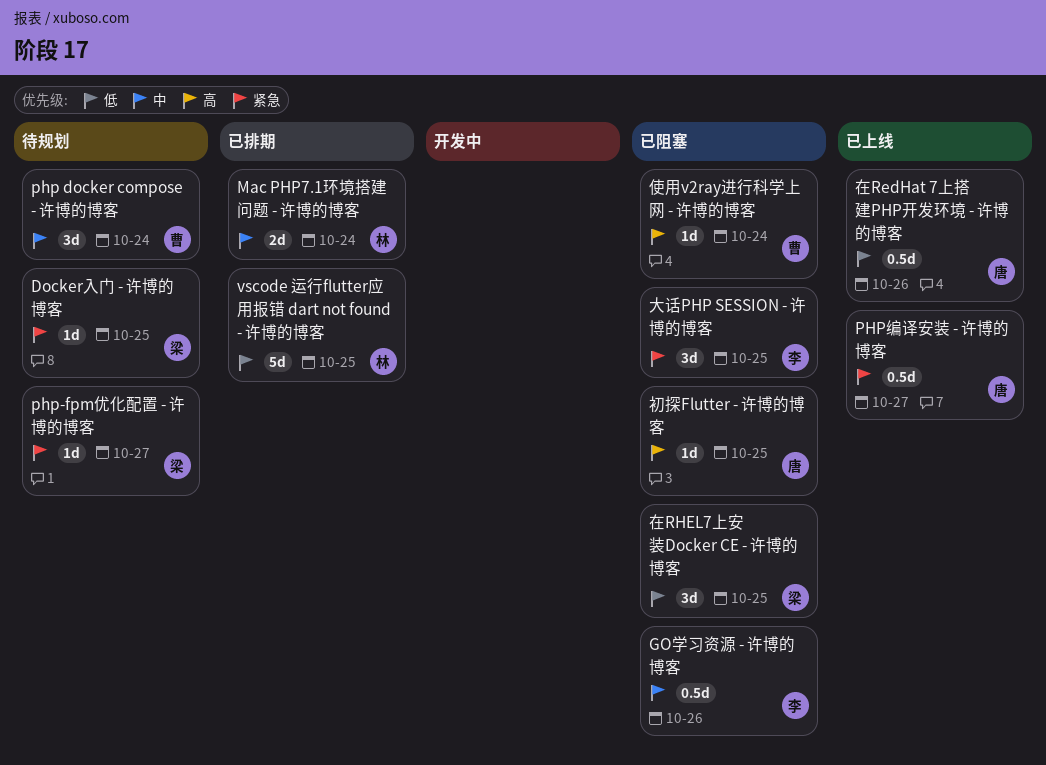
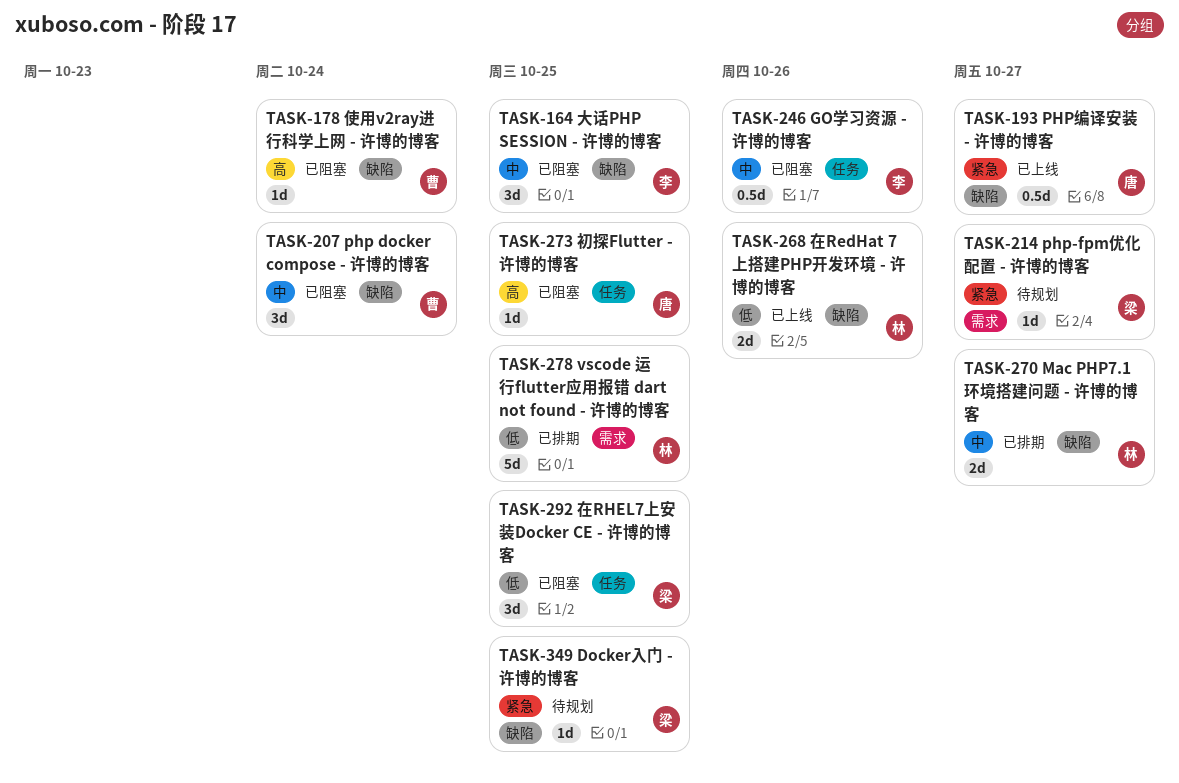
Mac PHP7.1环境搭建问题 - 许博的博客, due: Oct 24 -> Oct 27
php docker compose - 许博的博客, status: 待规划 -> 已阻塞
在RedHat 7上搭建PHP开发环境 - 许博的博客, owner: 唐 -> 林
在RedHat 7上搭建PHP开发环境 - 许博的博客, estimate: 0.5d -> 2d
大话PHP SESSION - 许博的博客, priority: 紧急 -> 中

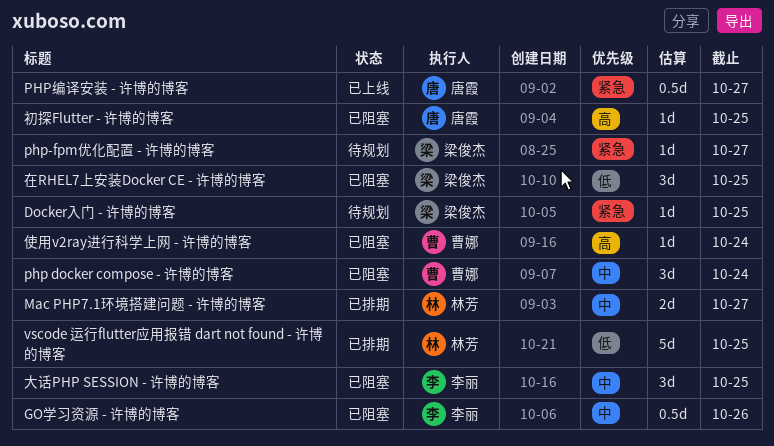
在RedHat 7上搭建PHP开发环境 - 许博的博客: present -> none

